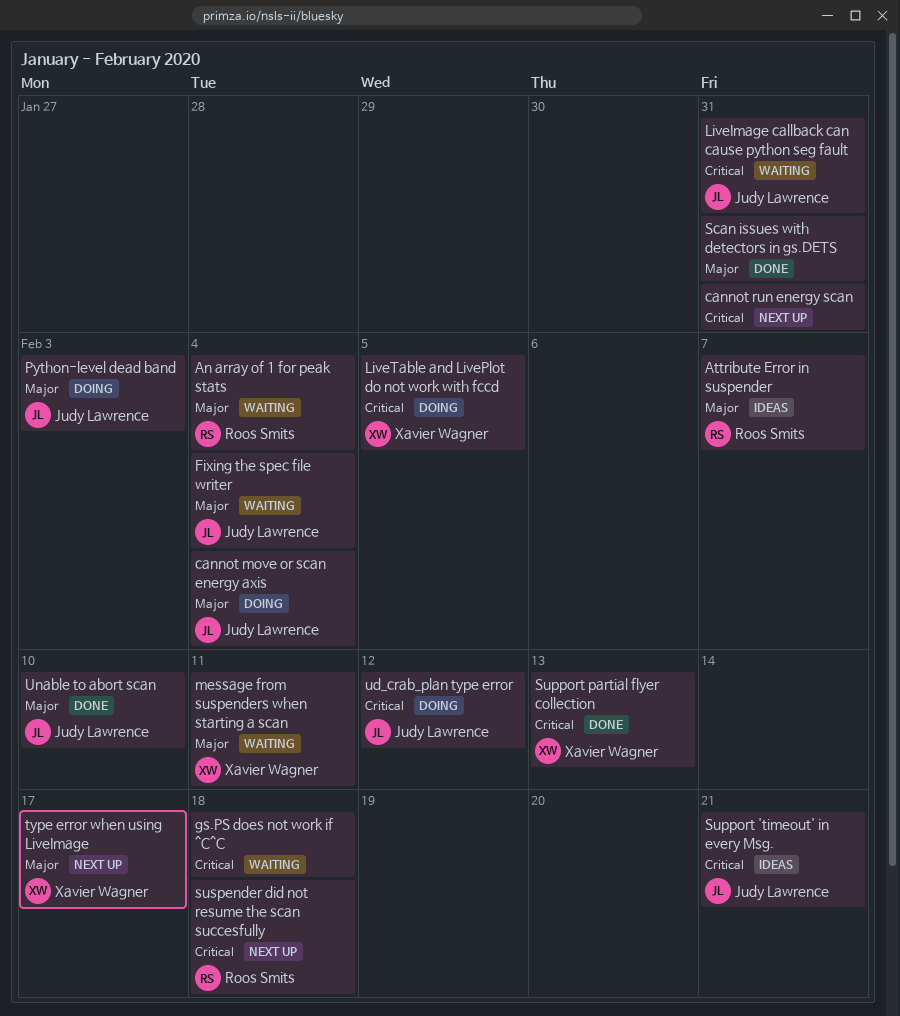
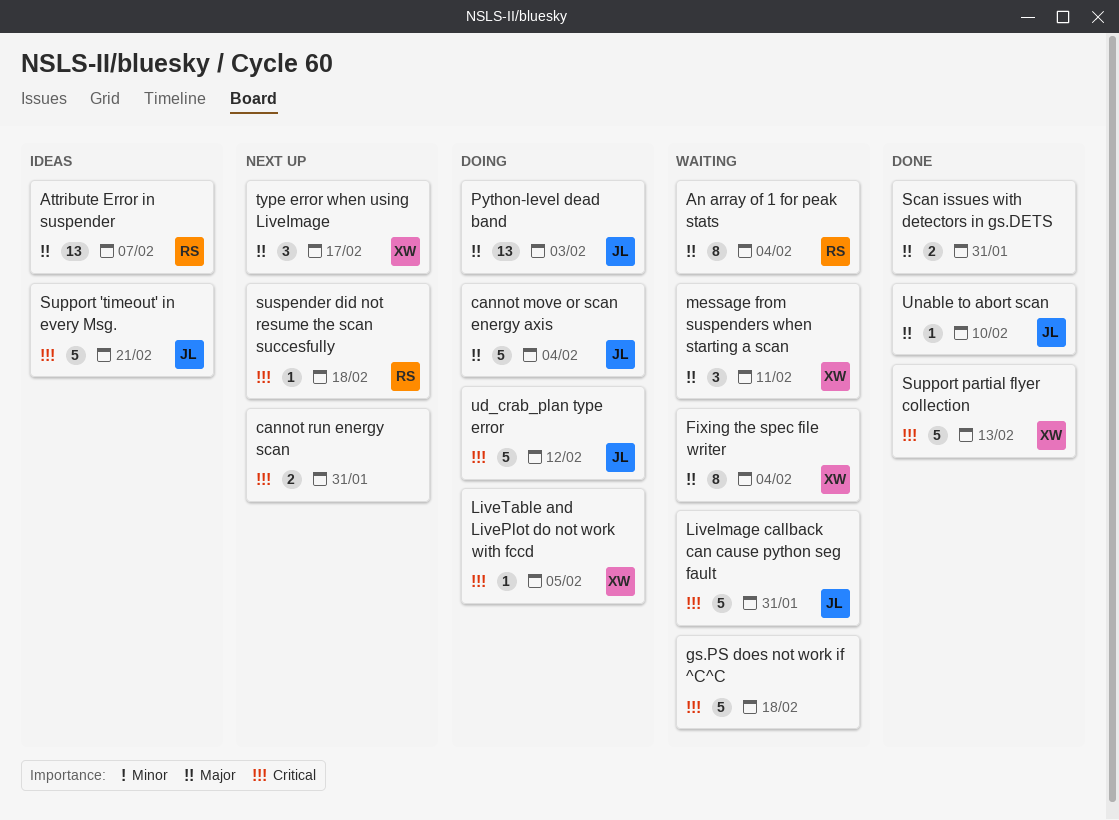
Fixing the spec file writer, owner: Judy Lawrence -> Xavier Wagner

